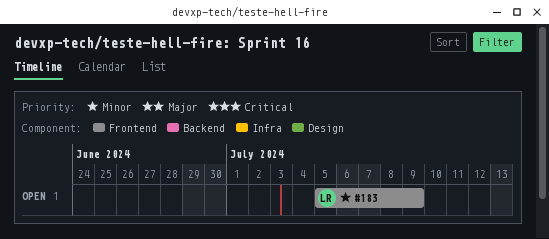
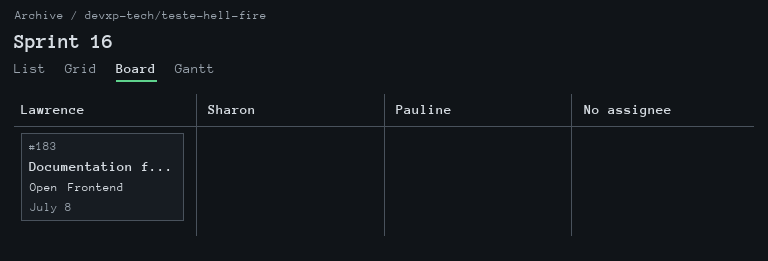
#183, due: Jul 9 -> Jul 8

